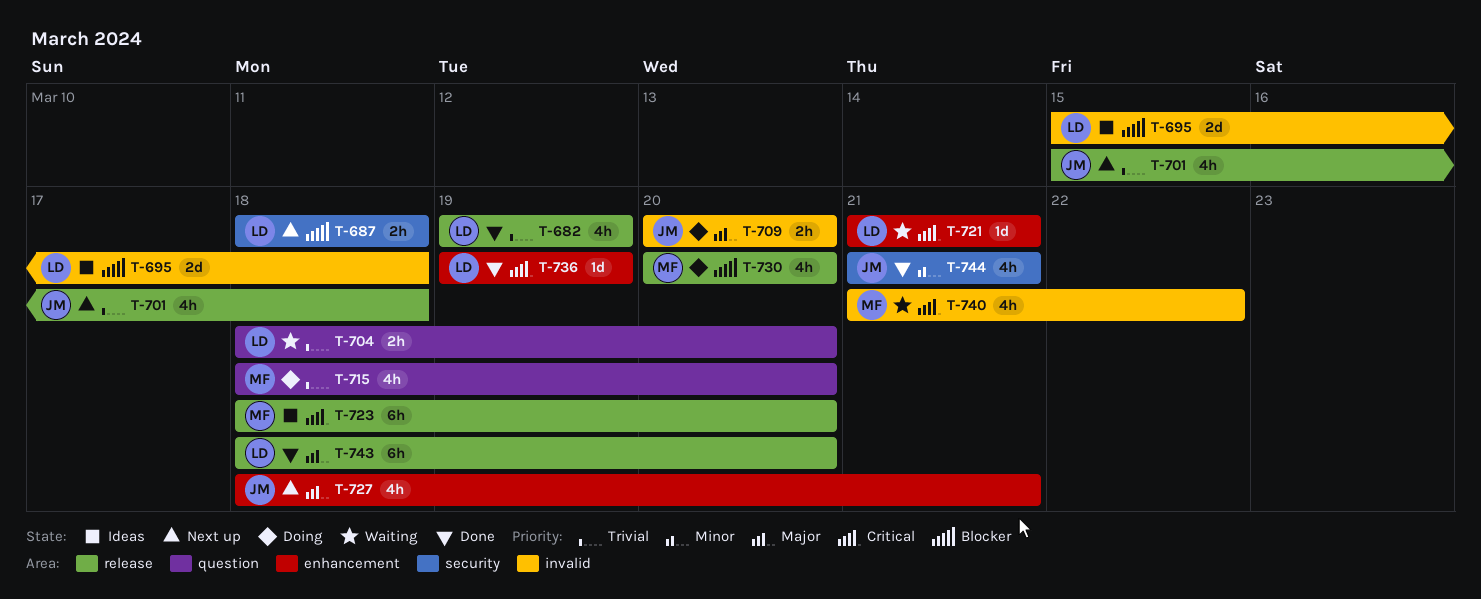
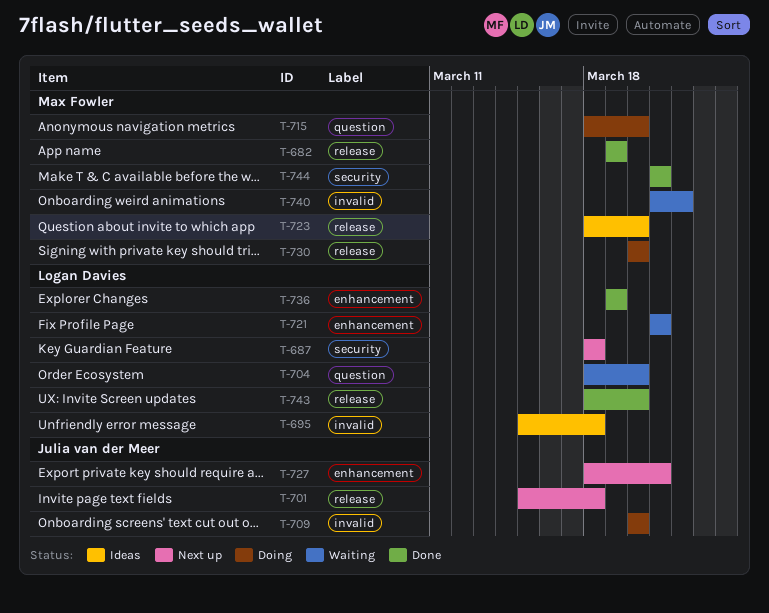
T-682, owner: Logan Davies -> Max Fowler
T-744, owner: Julia van der Meer -> Max Fowler

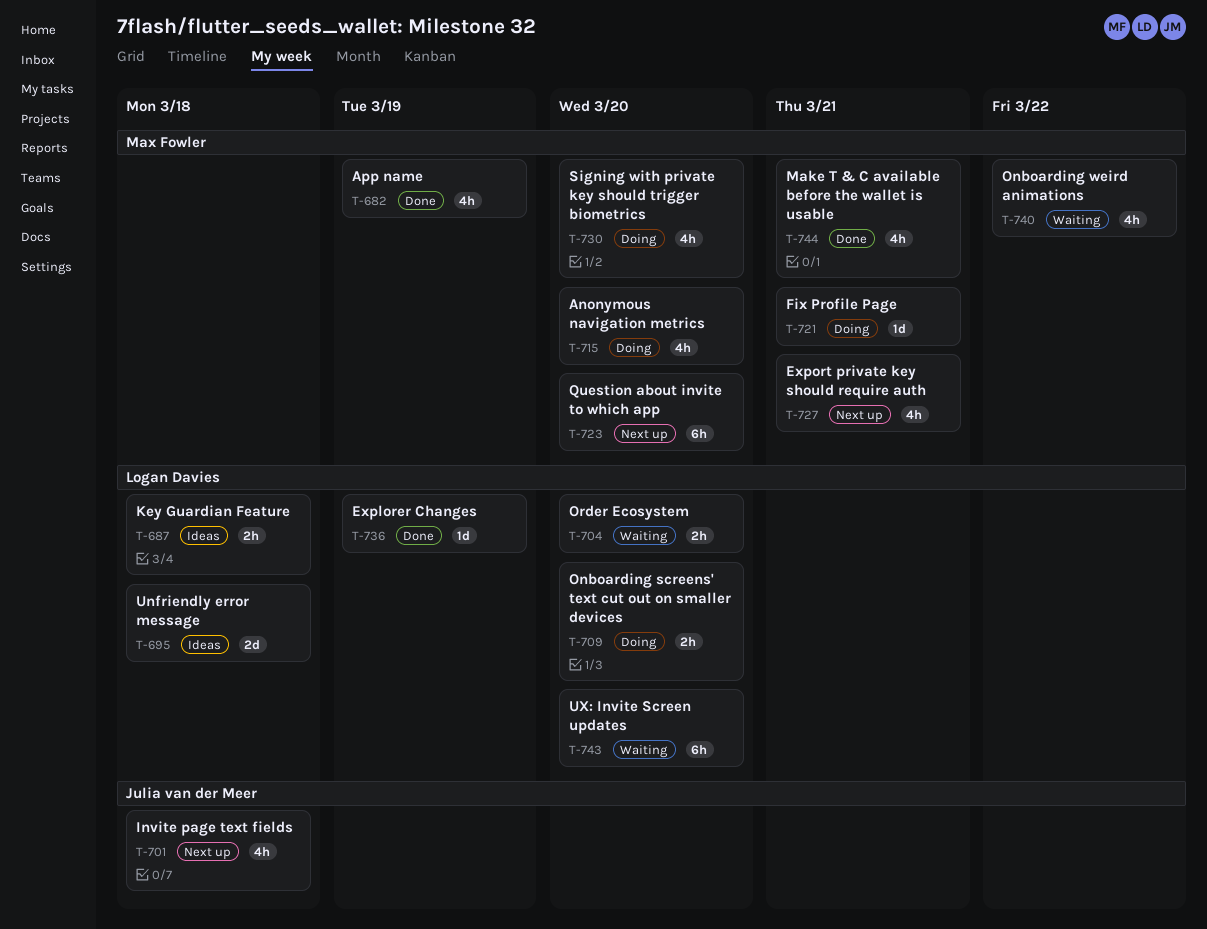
T-687, status: Next up -> Ideas
T-709, owner: Julia van der Meer -> Logan Davies
T-721, status: Waiting -> Doing
T-721, owner: Logan Davies -> Max Fowler
T-723, status: Ideas -> Next up
T-727, owner: Julia van der Meer -> Max Fowler
T-743, status: Done -> Waiting

